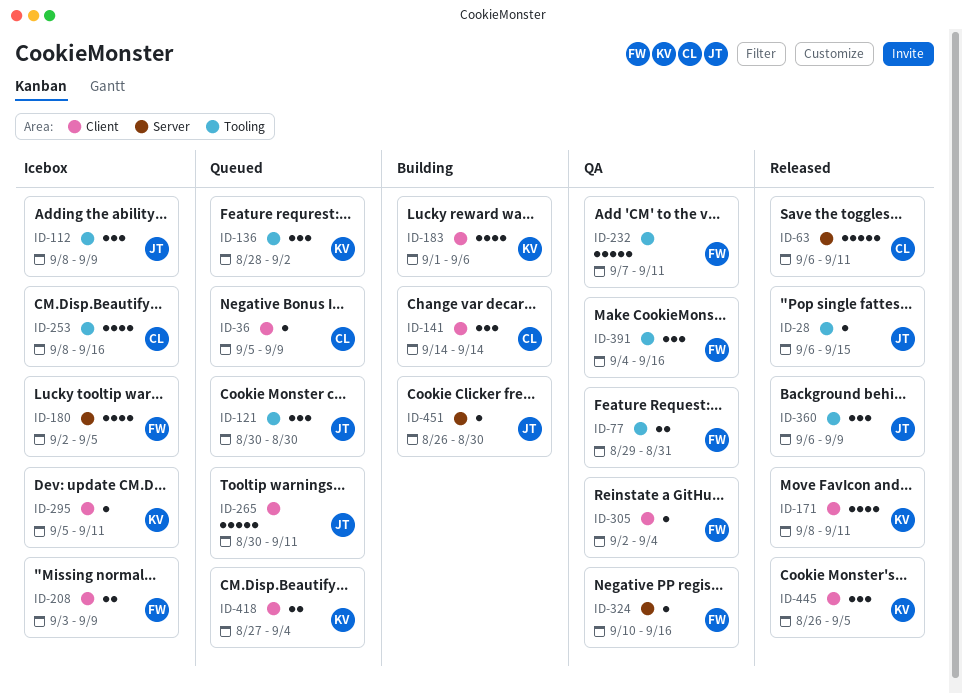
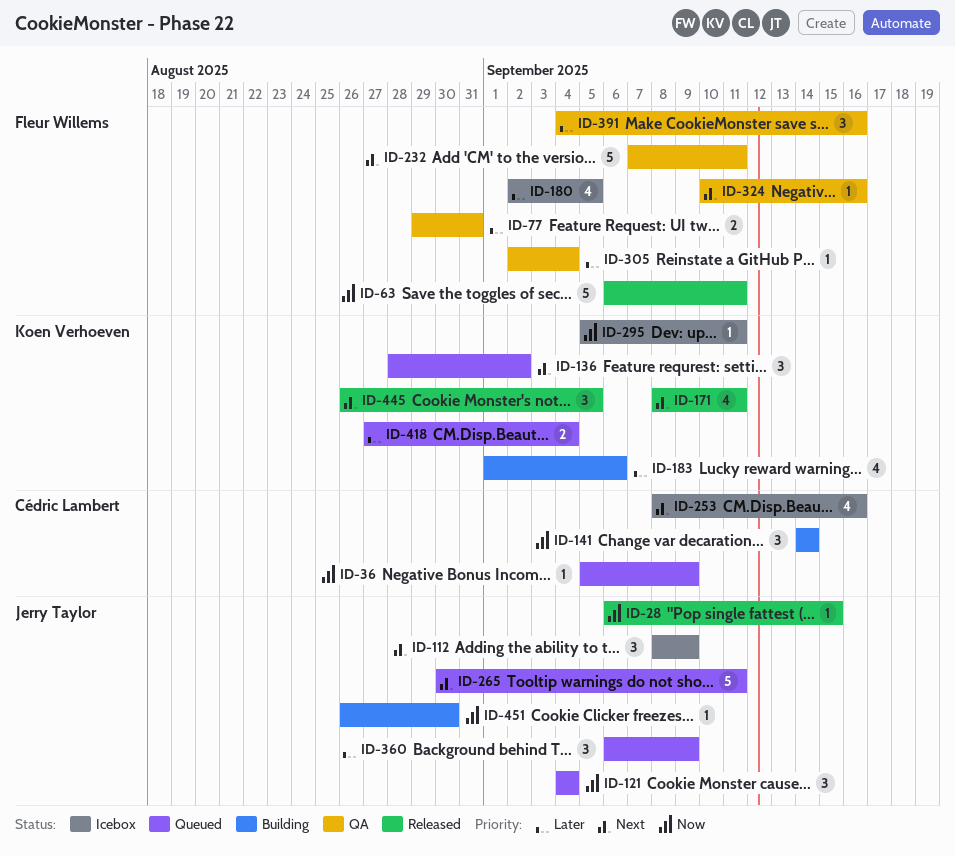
ID-63, owner: Cédric Lambert -> Fleur Willems
ID-121, start: Aug 30 -> Sep 4
ID-121, due: Aug 30 -> Sep 4
ID-208: present -> none
ID-360, status: Released -> Queued

